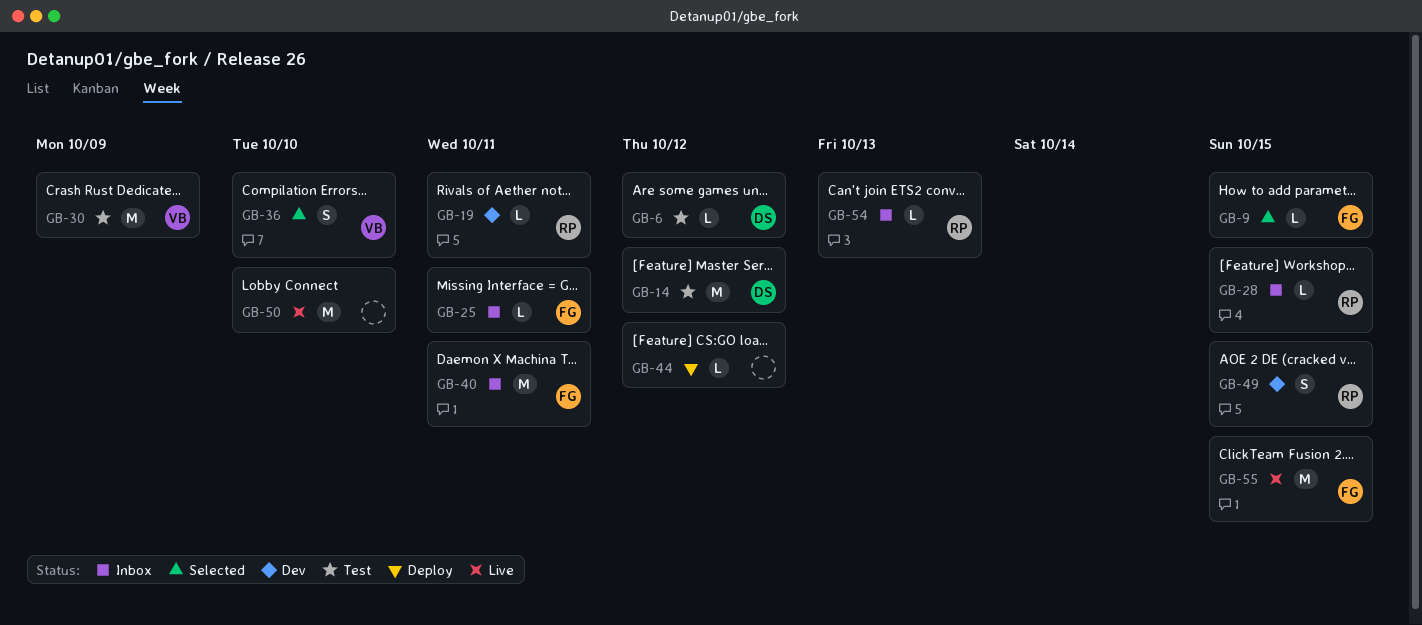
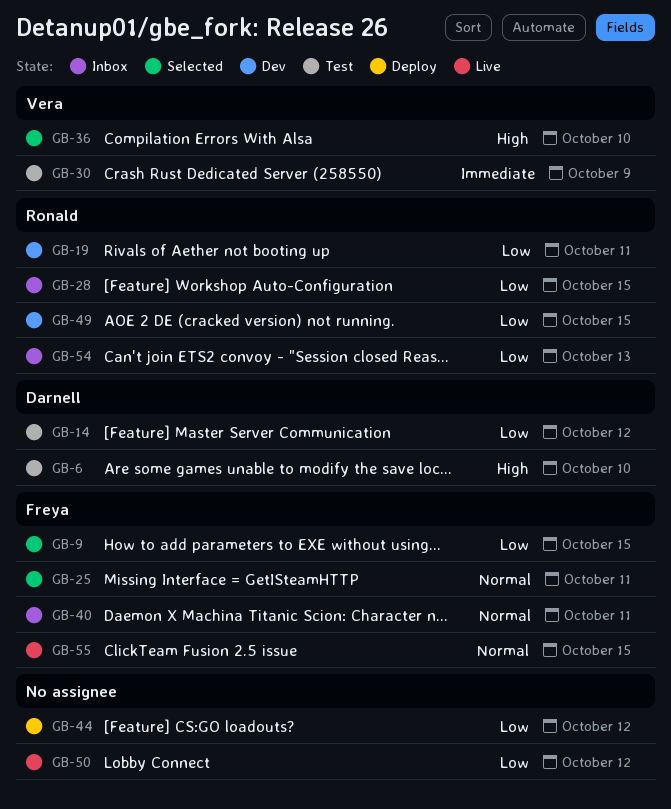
GB-6, due: Oct 12 -> Oct 10
GB-25, status: Inbox -> Selected
GB-50, due: Oct 10 -> Oct 12

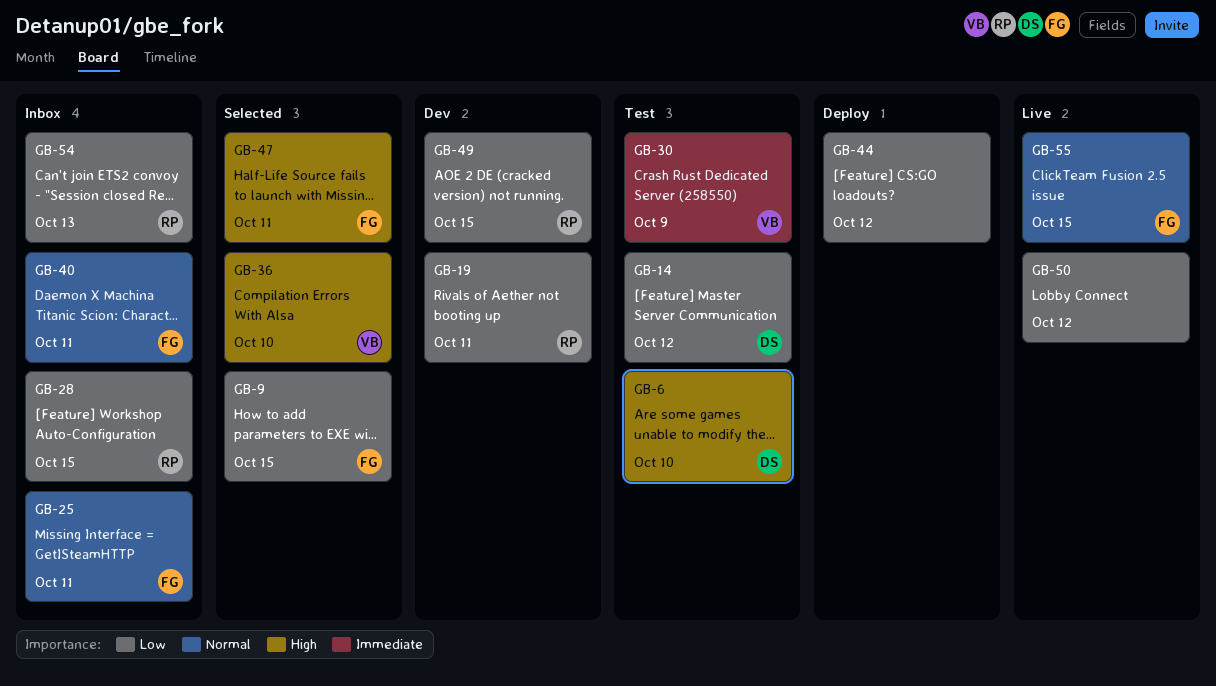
GB-25, status: Selected -> Inbox
GB-47: none -> present

